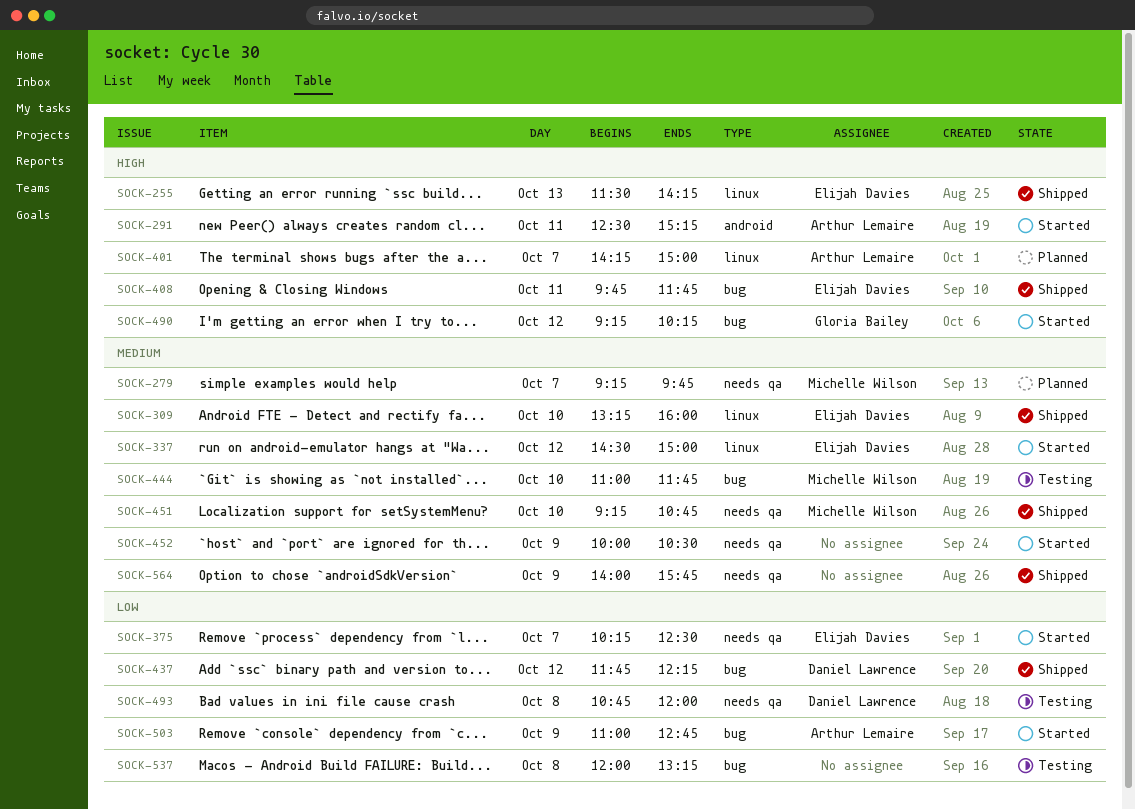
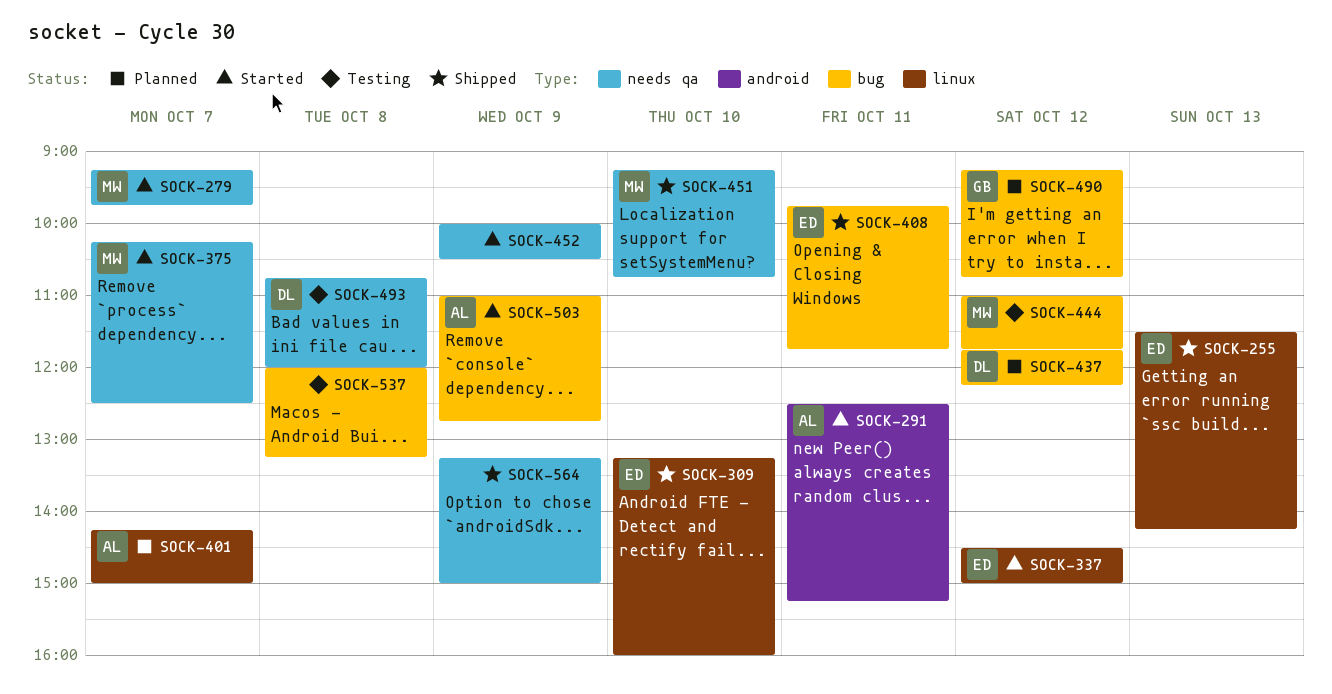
SOCK-279, status: Planned -> Started
SOCK-375, owner: Elijah Davies -> Michelle Wilson
SOCK-437, status: Shipped -> Planned
SOCK-444, day: Oct 10 -> Oct 12
SOCK-490, status: Started -> Planned
SOCK-490, ends: 10:15 -> 10:45
SOCK-564, begins: 14:00 -> 13:15
SOCK-564, ends: 15:45 -> 15:00

